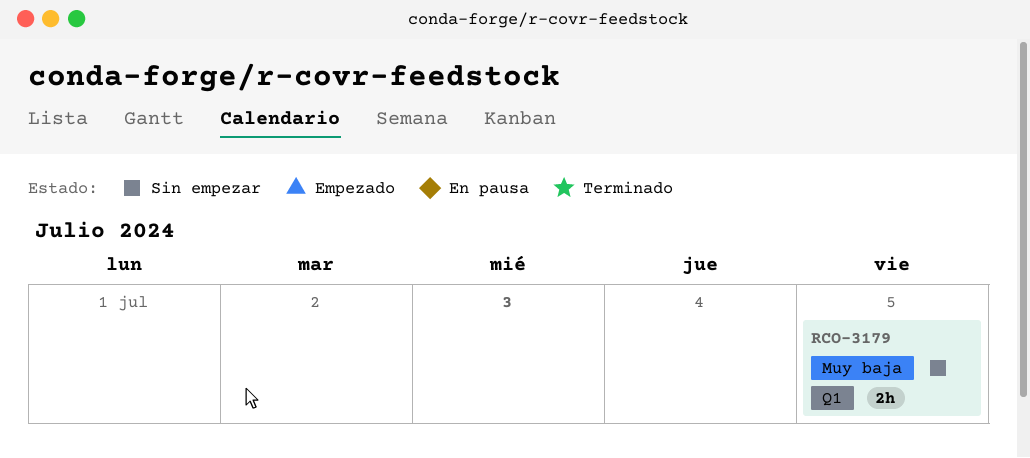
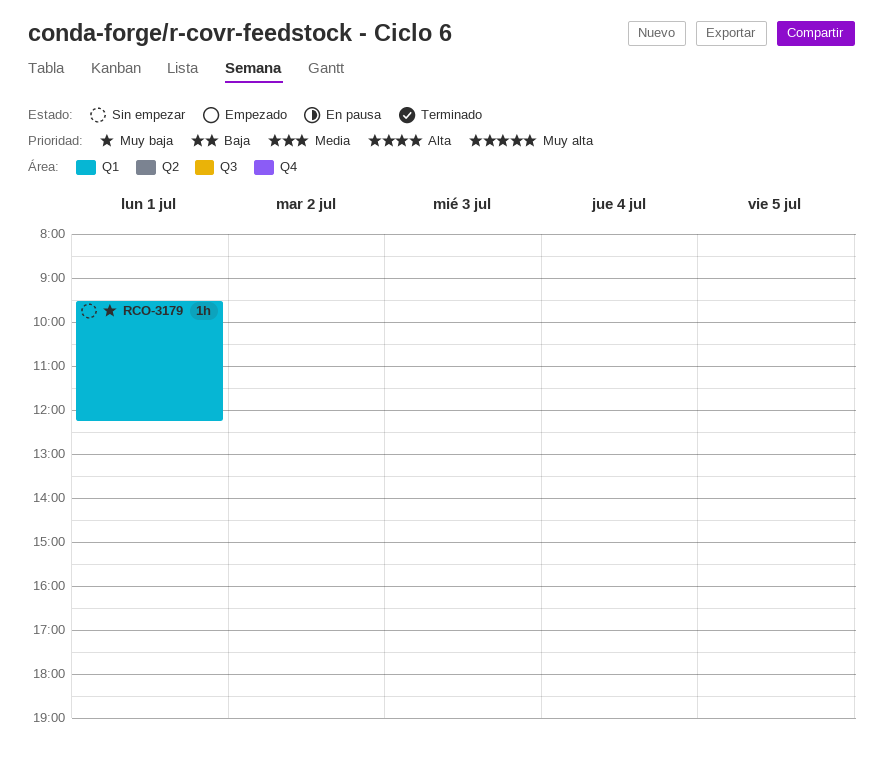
RCO-3179, estimate: 2h -> 1h
RCO-3179, day: Jul 5 -> Jul 1

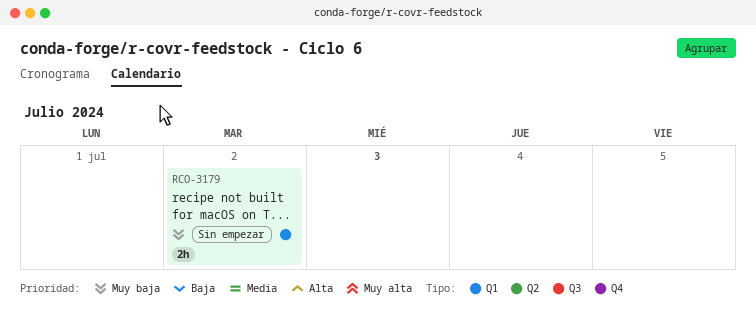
RCO-3179, estimate: 1h -> 2h
RCO-3179, day: Jul 1 -> Jul 2

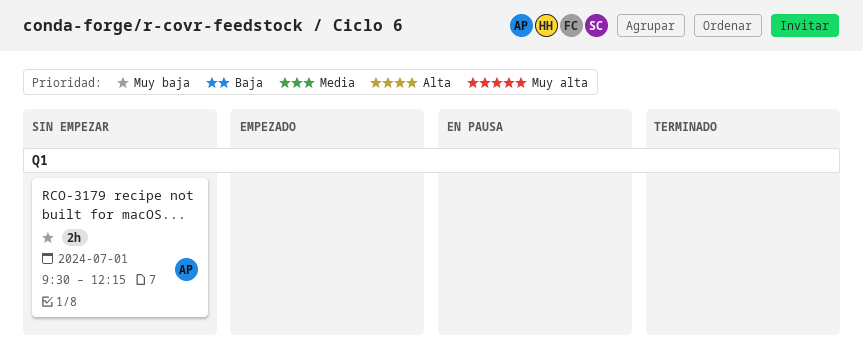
RCO-3179, day: Jul 2 -> Jul 1

